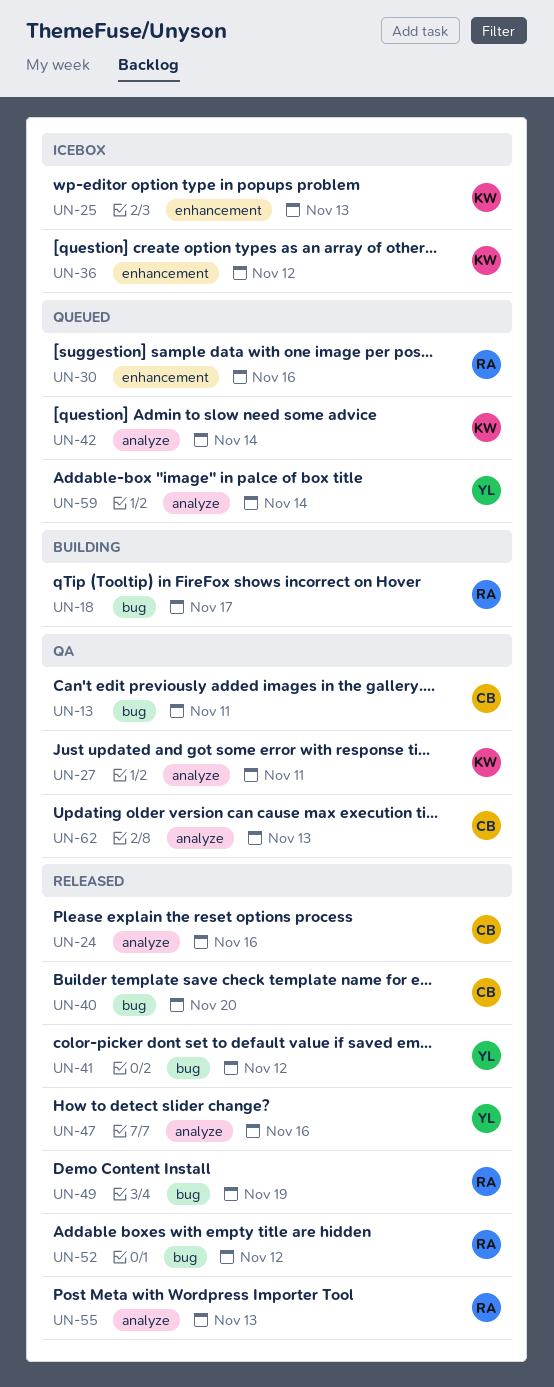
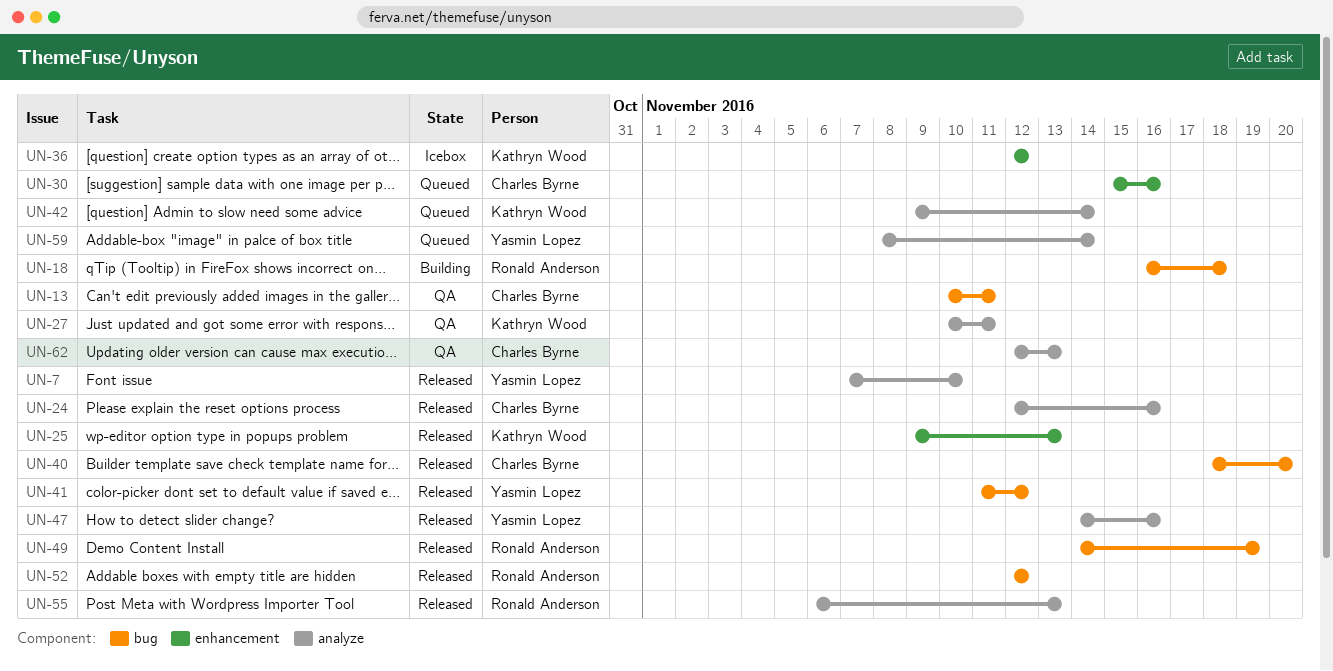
UN-7: none -> present
UN-18, due: Nov 17 -> Nov 18
UN-25, status: Icebox -> Released
UN-30, owner: Ronald Anderson -> Charles Byrne

